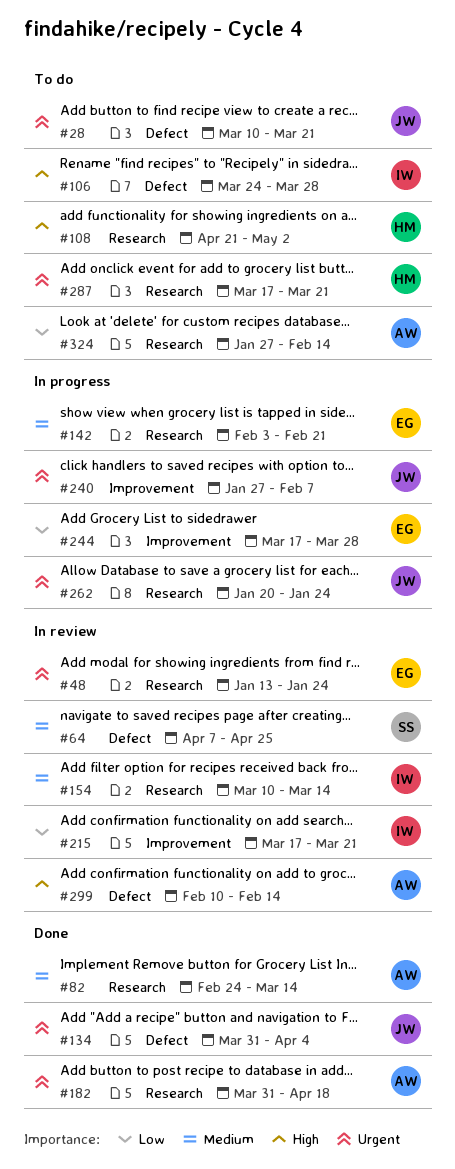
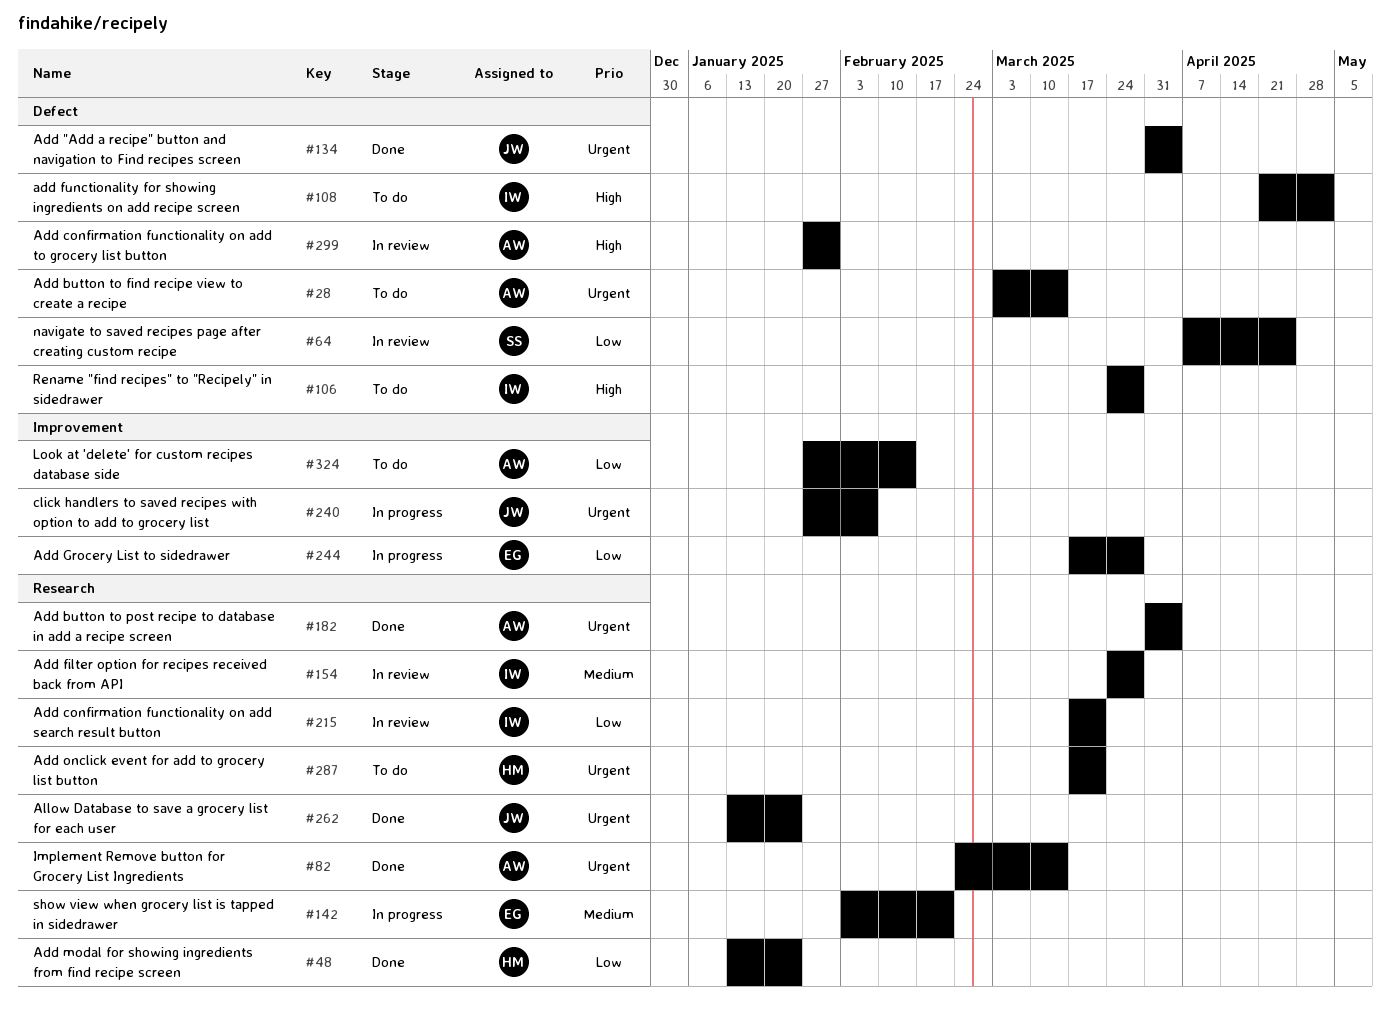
#28, owner: JW -> AW
#28, start: Mar 10 -> Mar 3
#28, due: Mar 21 -> Mar 14
#48, status: In review -> Done
#48, owner: EG -> HM
#48, priority: Urgent -> Low
#64, priority: Medium -> Low
#82, priority: Medium -> Urgent
#108, owner: HM -> IW
#108, label: Research -> Defect
#154, start: Mar 10 -> Mar 24
#154, due: Mar 14 -> Mar 28
#182, due: Apr 18 -> Apr 4
#215, label: Improvement -> Research
#262, status: In progress -> Done
#262, start: Jan 20 -> Jan 13
#299, start: Feb 10 -> Jan 27
#299, due: Feb 14 -> Jan 31
#324, label: Research -> Improvement

